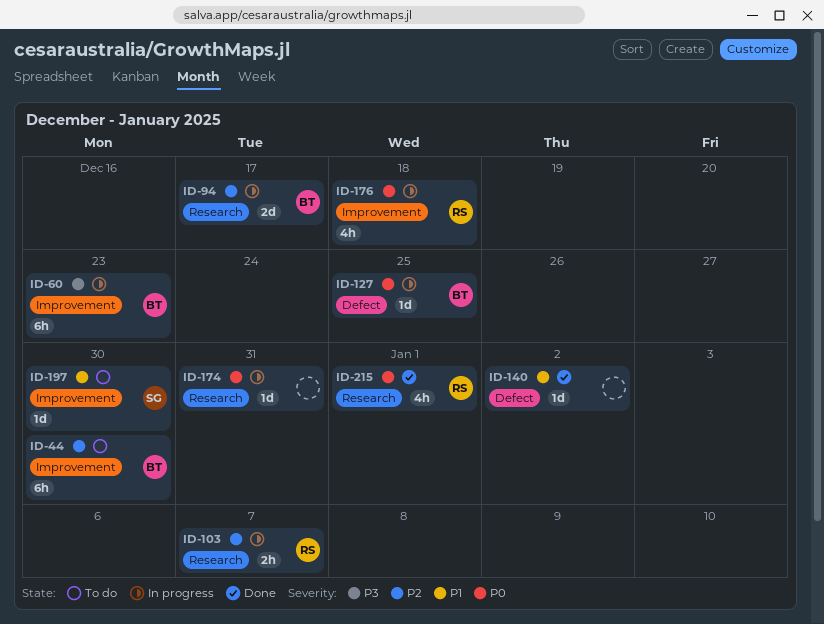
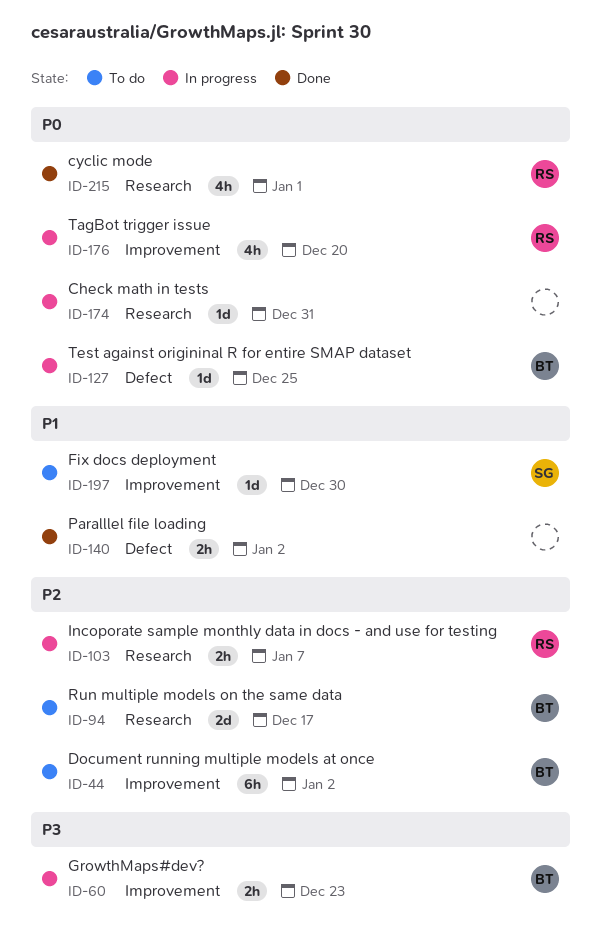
ID-44, due: Dec 30 -> Jan 2
ID-60, estimate: 6h -> 2h
ID-94, status: In progress -> To do
ID-140, estimate: 1d -> 2h
ID-176, due: Dec 18 -> Dec 20

